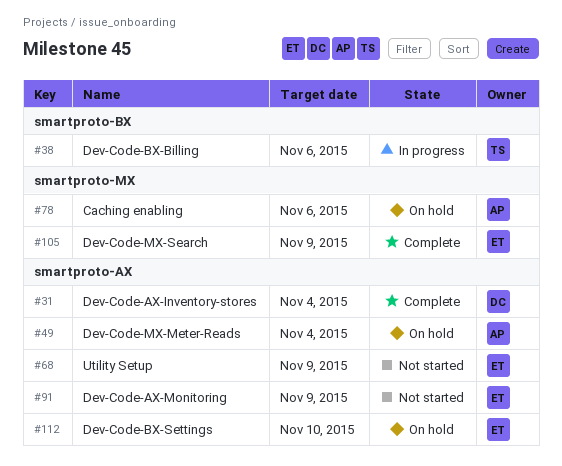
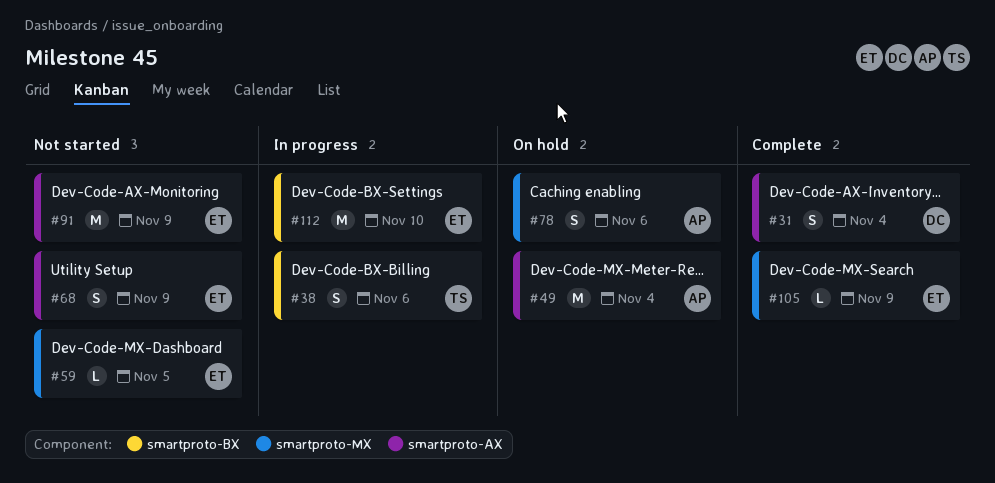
#59: none -> present
#112, status: On hold -> In progress
#112, label: smartproto-AX -> smartproto-BX

